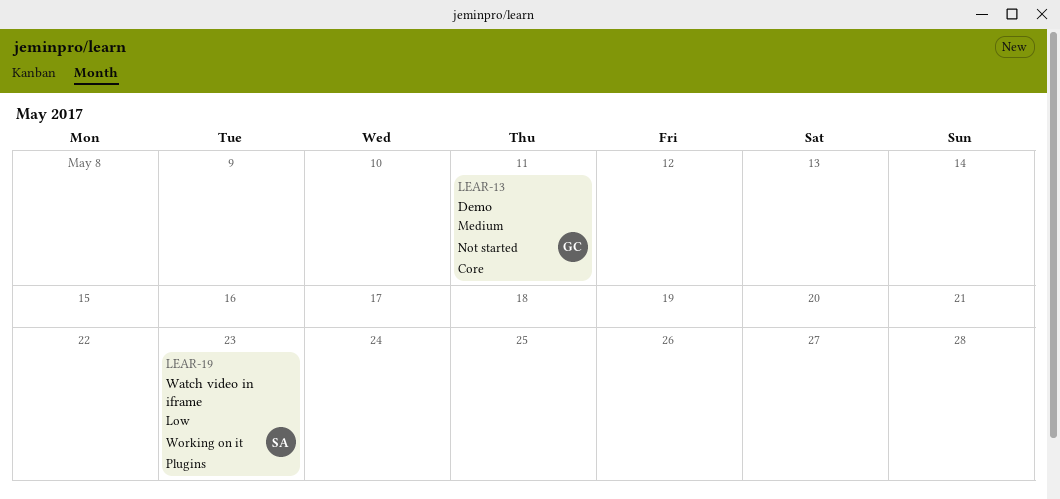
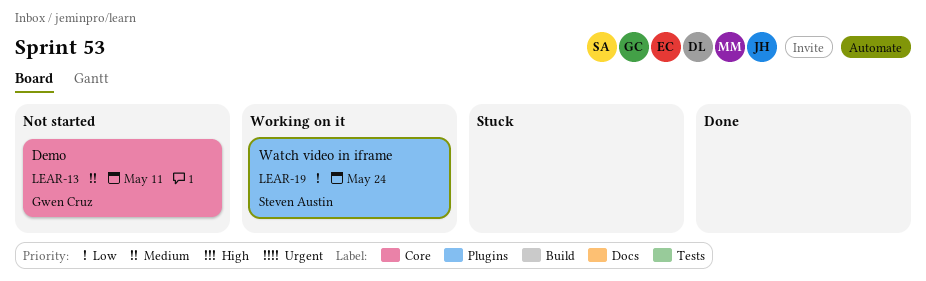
LEAR-19, due: May 23 -> May 24

